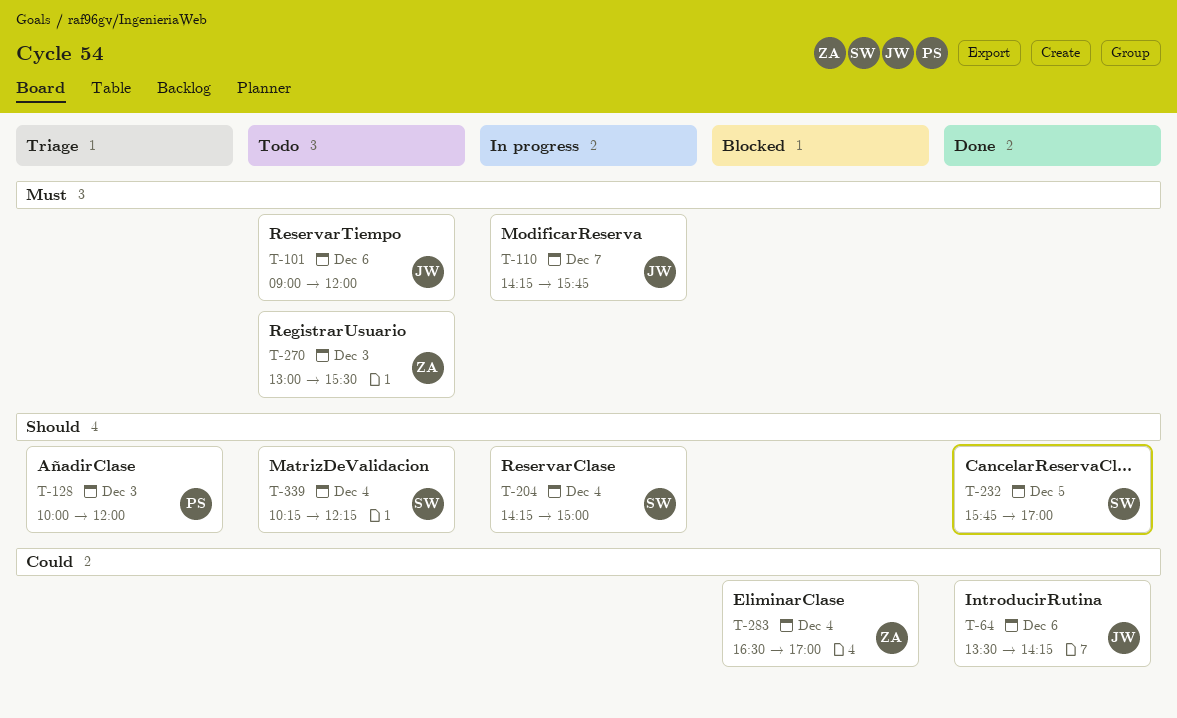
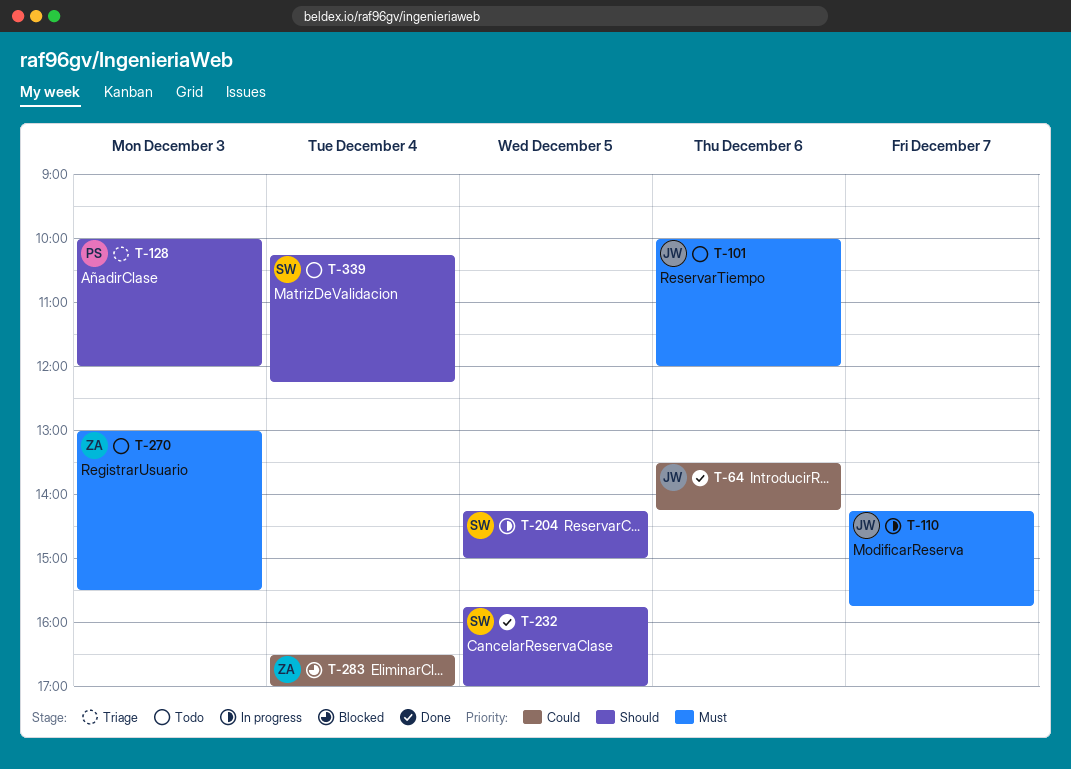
T-101, begins: 09:00 -> 10:00
T-204, day: Dec 4 -> Dec 5

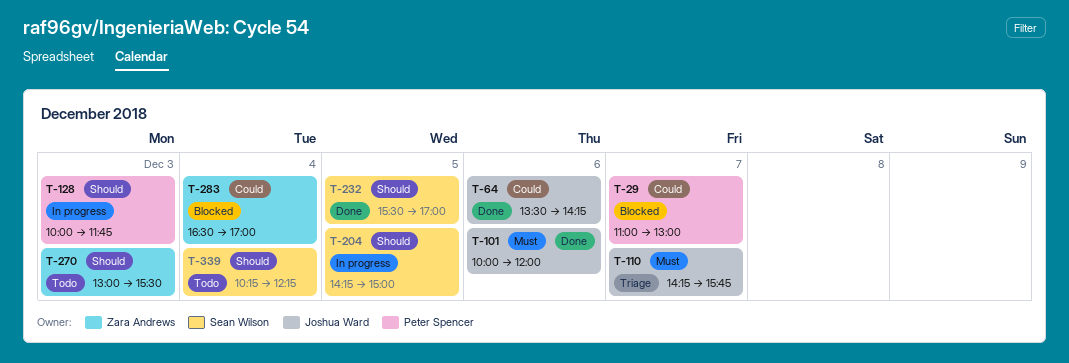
T-29: none -> present
T-101, status: Todo -> Done
T-110, status: In progress -> Triage
T-128, status: Triage -> In progress
T-128, ends: 12:00 -> 11:45
T-232, begins: 15:45 -> 15:30
T-270, priority: Must -> Should

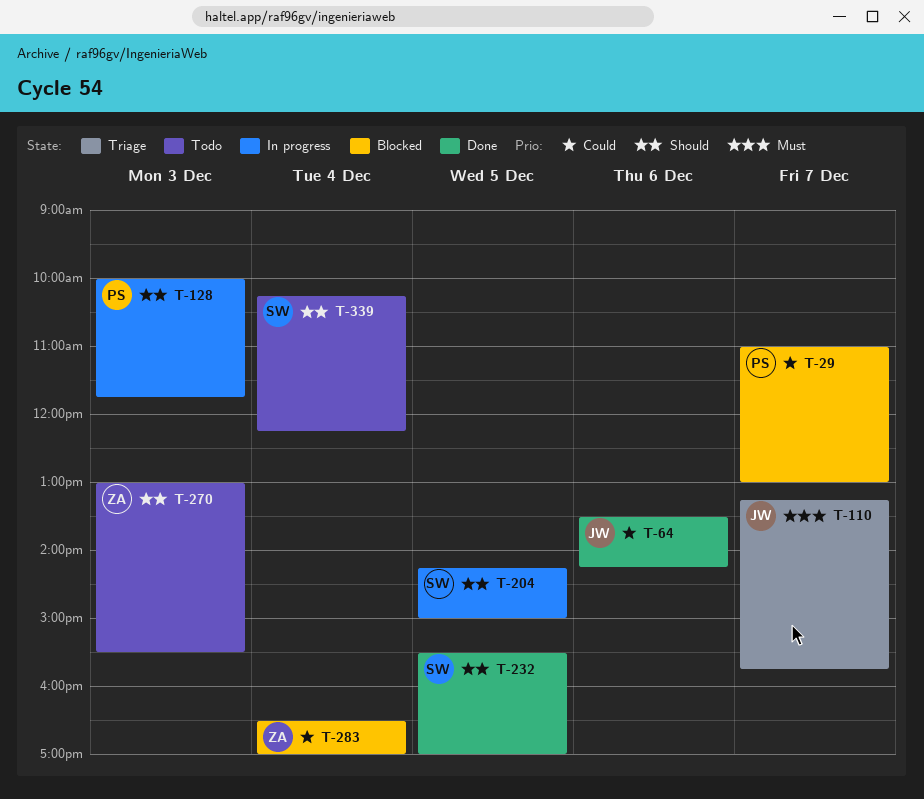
T-101: present -> none
T-110, begins: 14:15 -> 13:15

